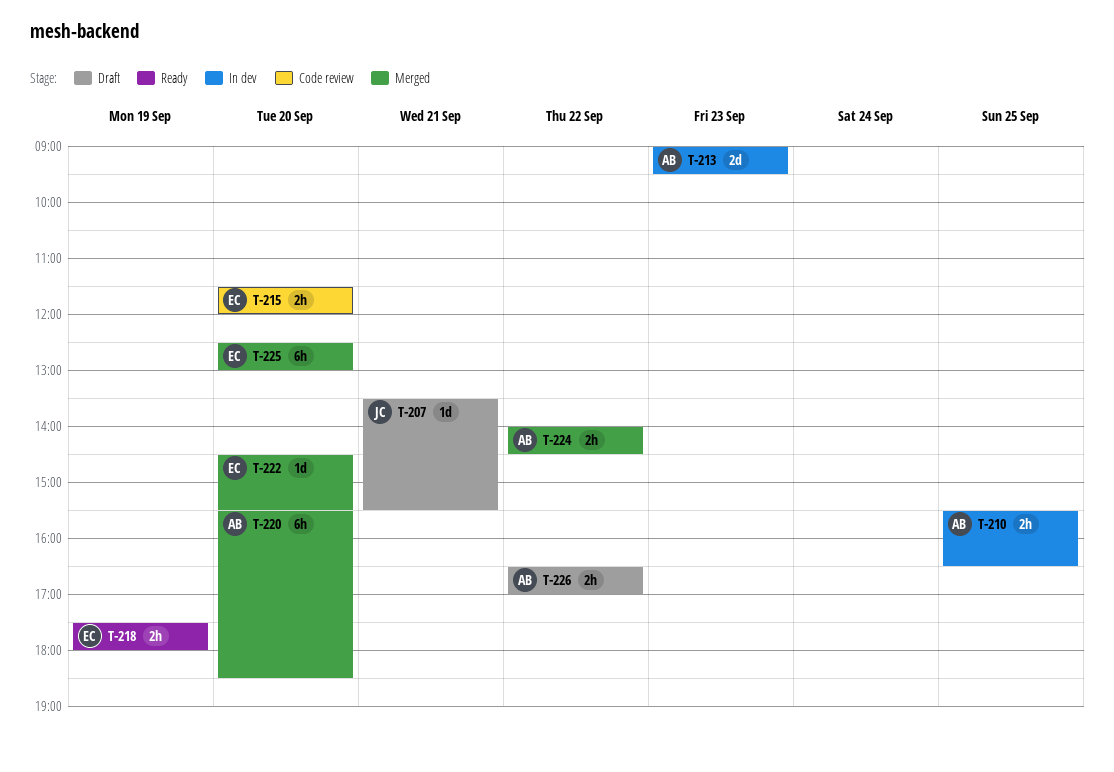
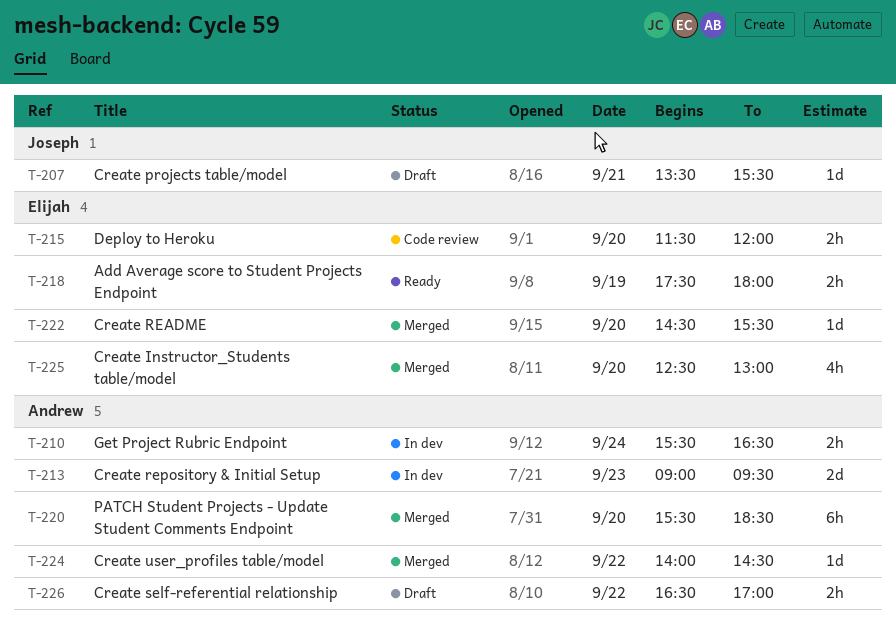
T-210, day: Sep 25 -> Sep 24
T-224, estimate: 2h -> 1d
T-225, estimate: 6h -> 4h

